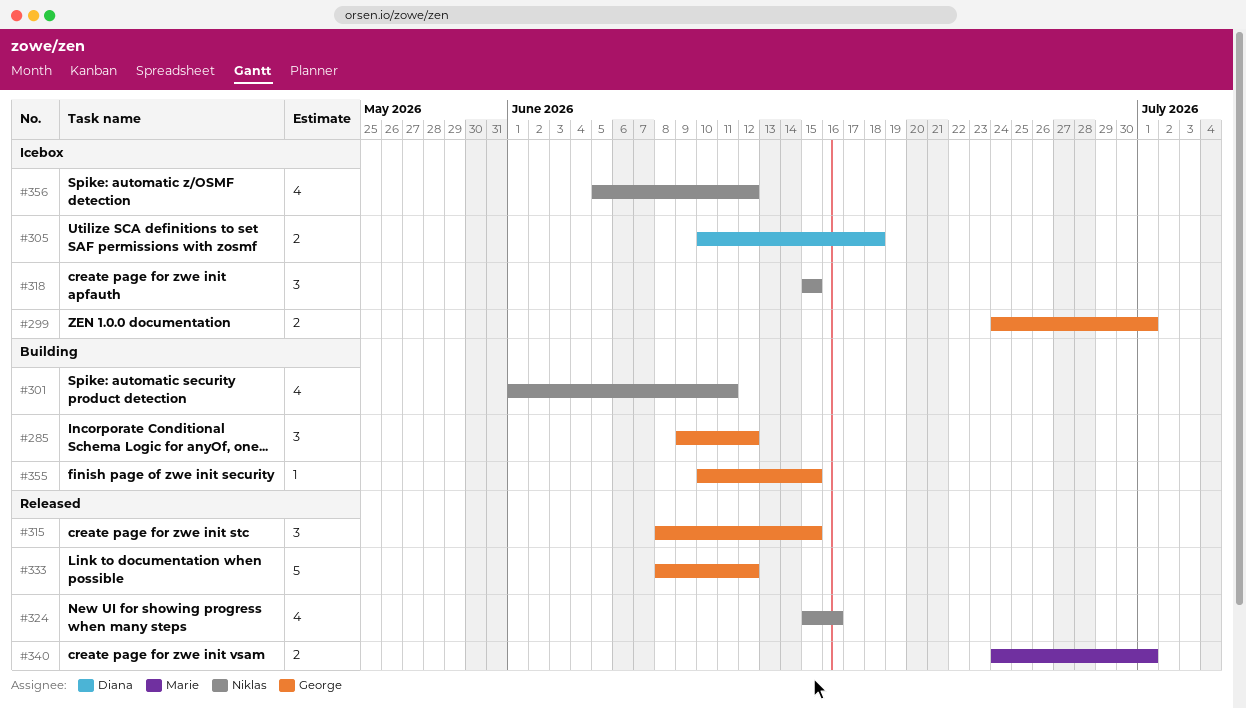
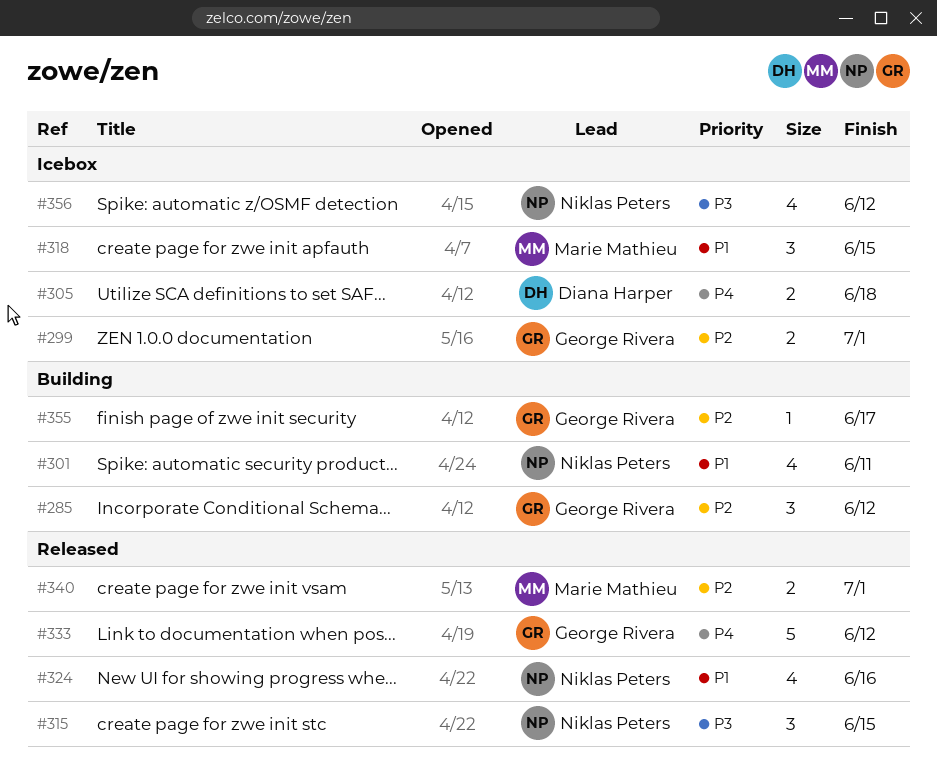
#315, owner: George Rivera -> Niklas Peters
#318, owner: Niklas Peters -> Marie Mathieu
#355, due: Jun 15 -> Jun 17

